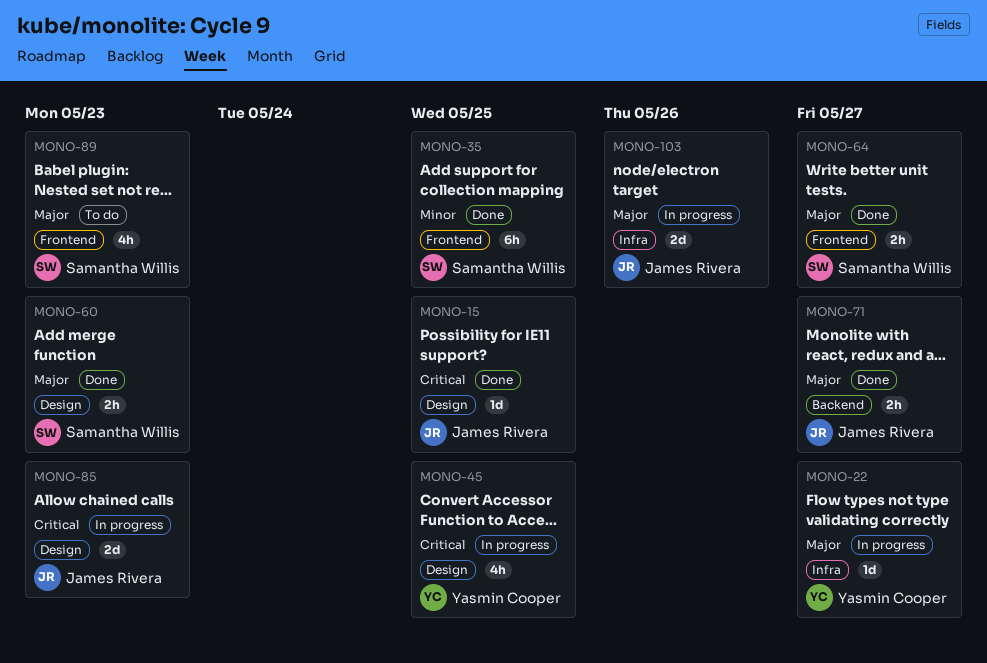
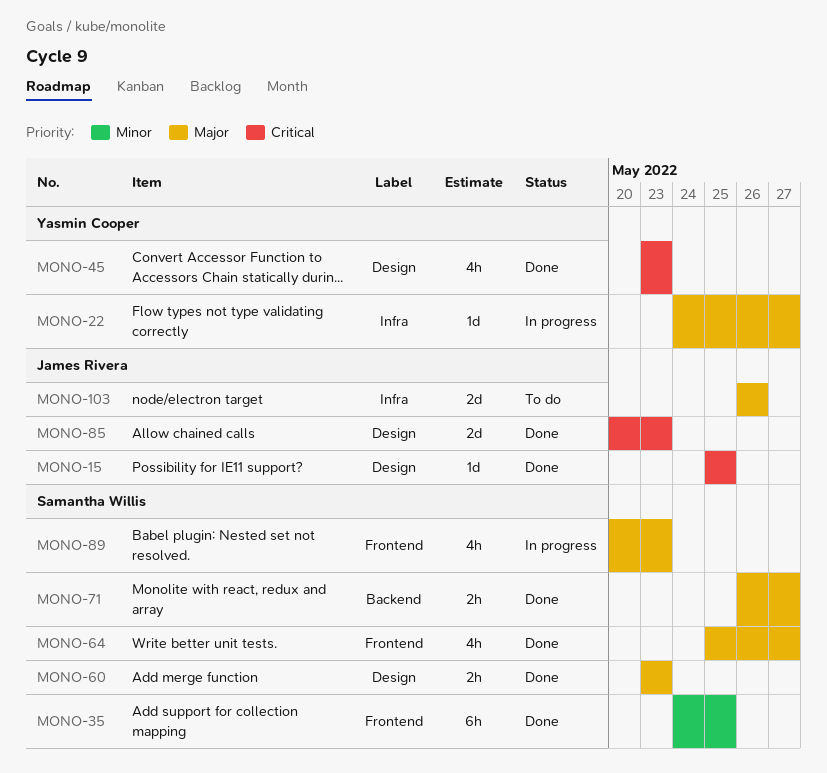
MONO-45, status: In progress -> Done
MONO-45, due: May 25 -> May 23
MONO-64, estimate: 2h -> 4h
MONO-71, owner: James Rivera -> Samantha Willis
MONO-85, status: In progress -> Done
MONO-89, status: To do -> In progress
MONO-103, status: In progress -> To do

